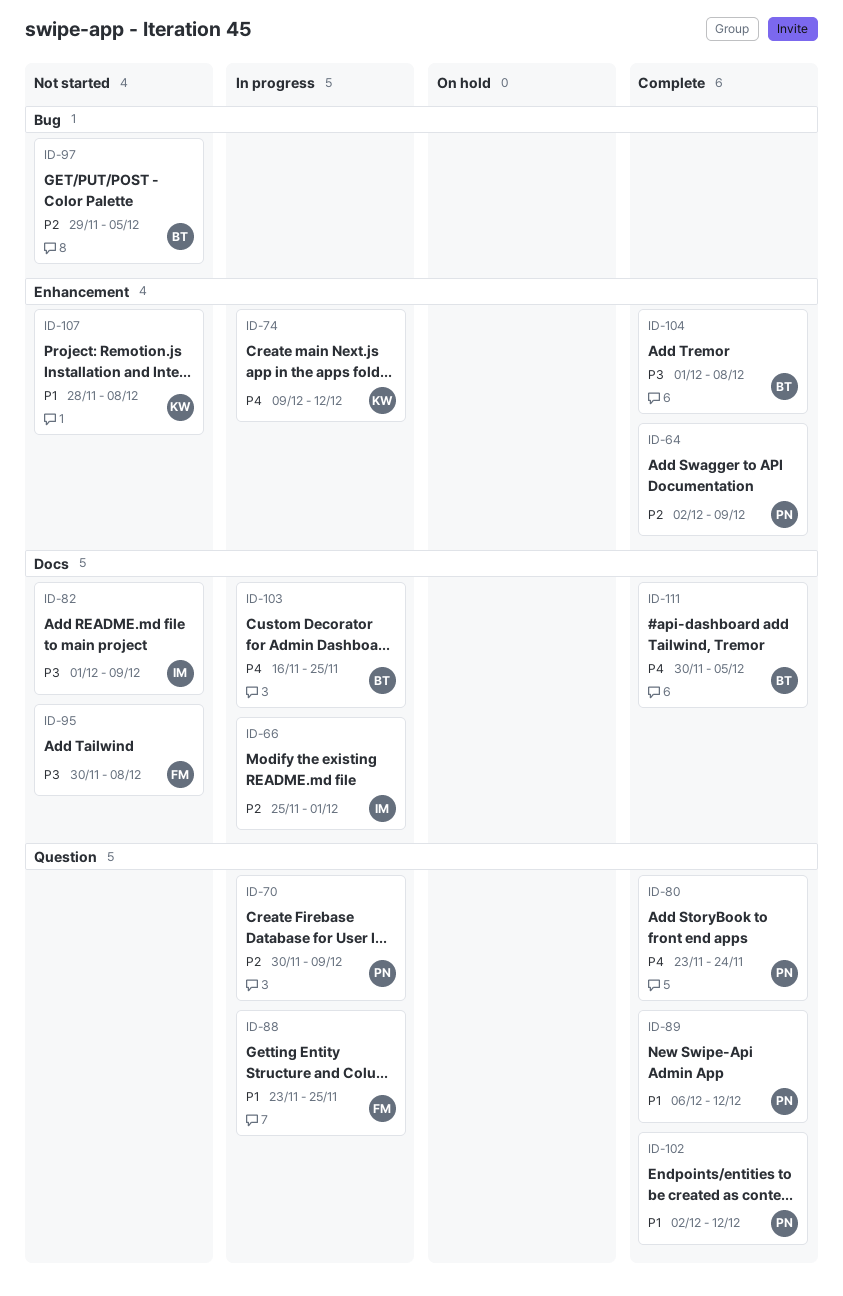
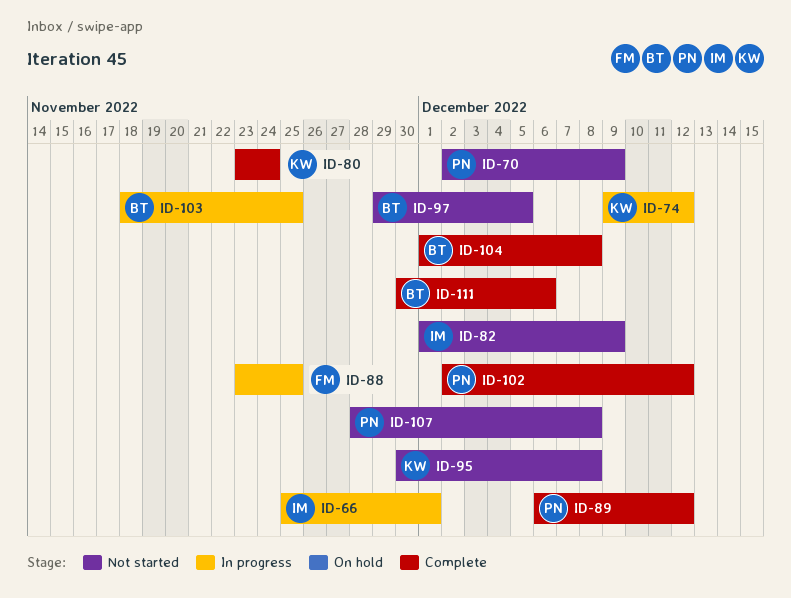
ID-64: present -> none
ID-70, status: In progress -> Not started
ID-70, start: Nov 30 -> Dec 2
ID-80, owner: PN -> KW
ID-95, owner: FM -> KW
ID-103, start: Nov 16 -> Nov 18
ID-107, owner: KW -> PN
ID-111, due: Dec 5 -> Dec 6

